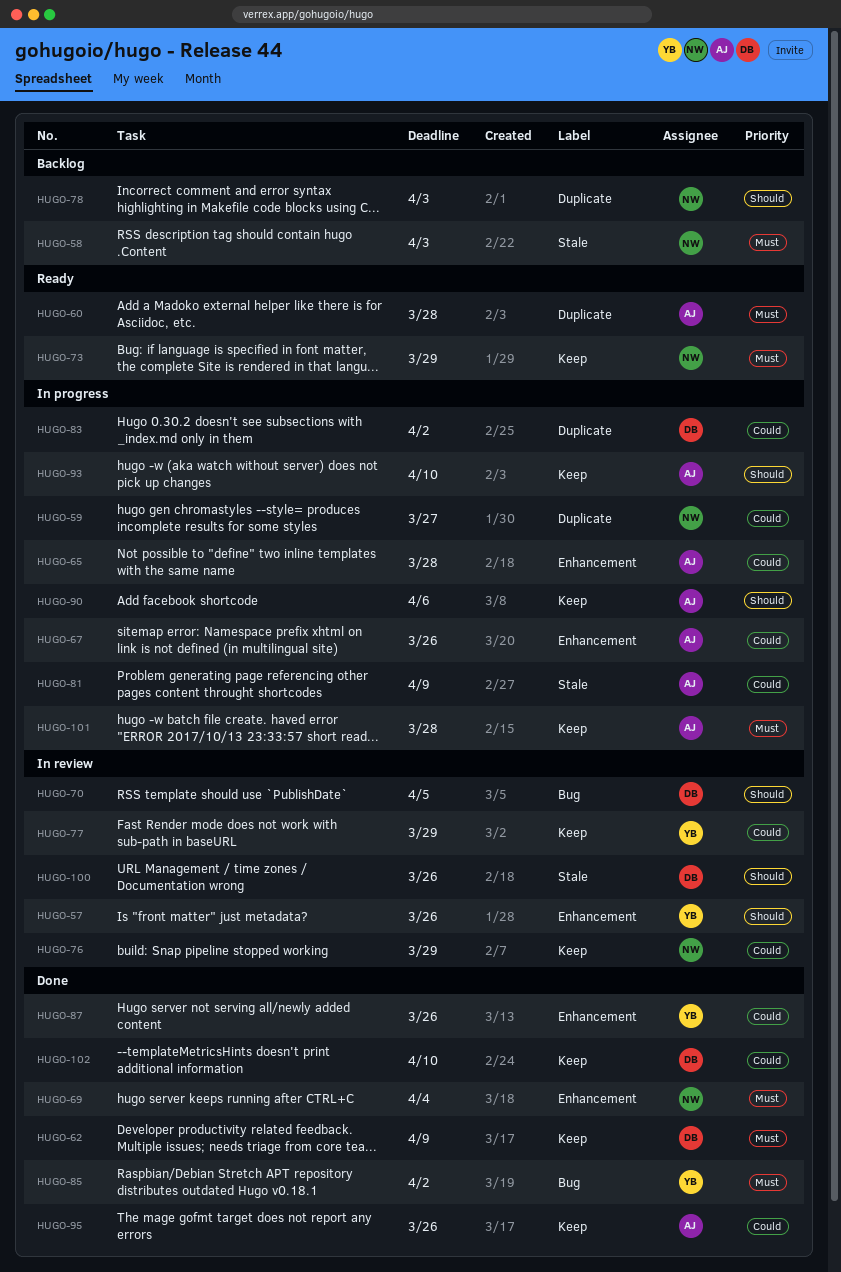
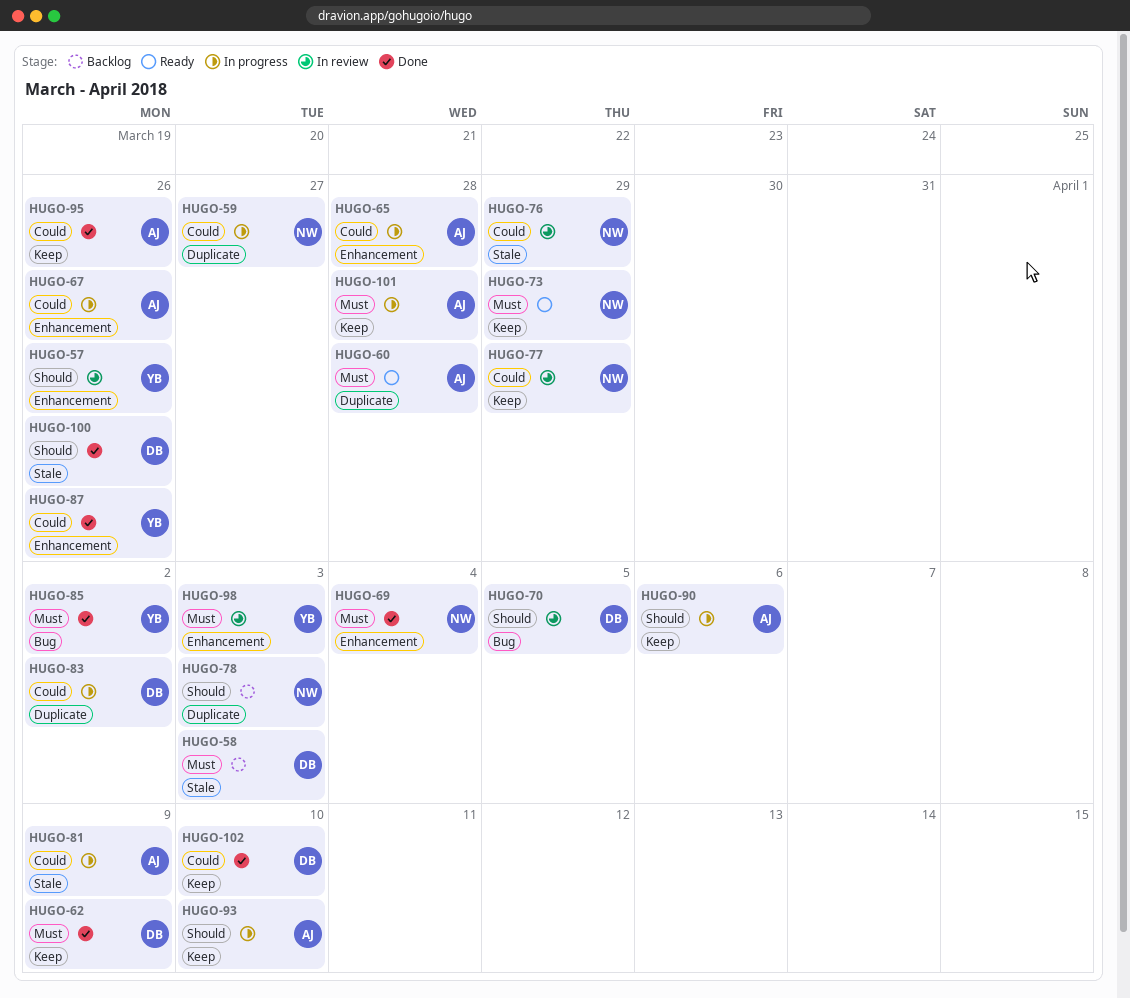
HUGO-58, owner: NW -> DB
HUGO-76, label: Keep -> Stale
HUGO-77, owner: YB -> NW
HUGO-98: none -> present
HUGO-100, status: In review -> Done

